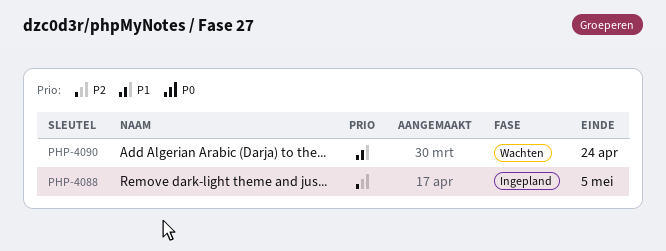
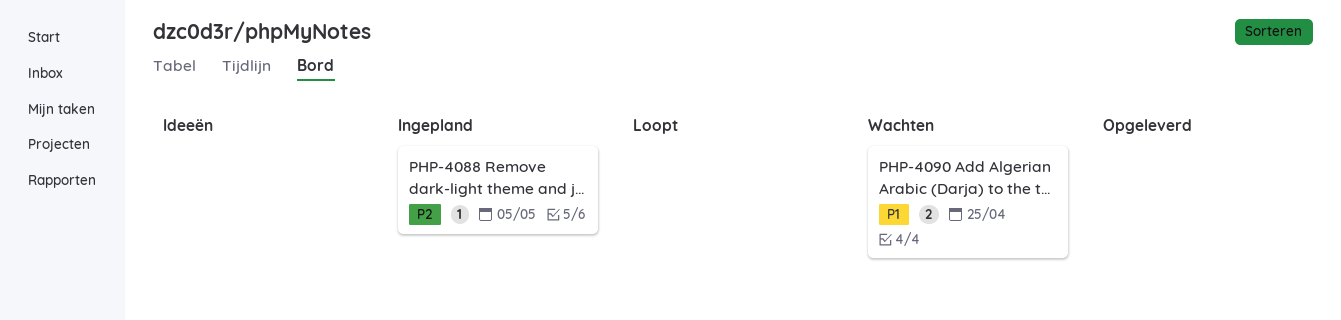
PHP-4090, due: Apr 24 -> Apr 25

